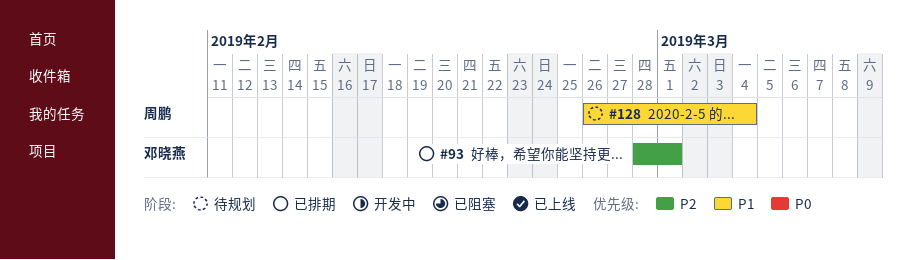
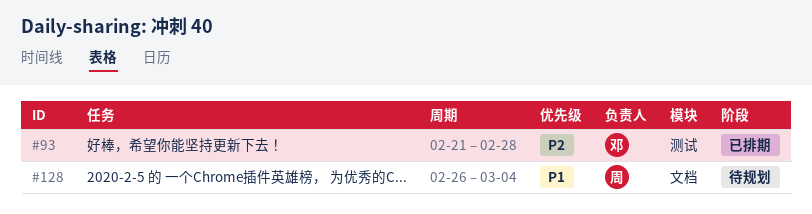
#93, start: Feb 28 -> Feb 21
#93, due: Mar 1 -> Feb 28

